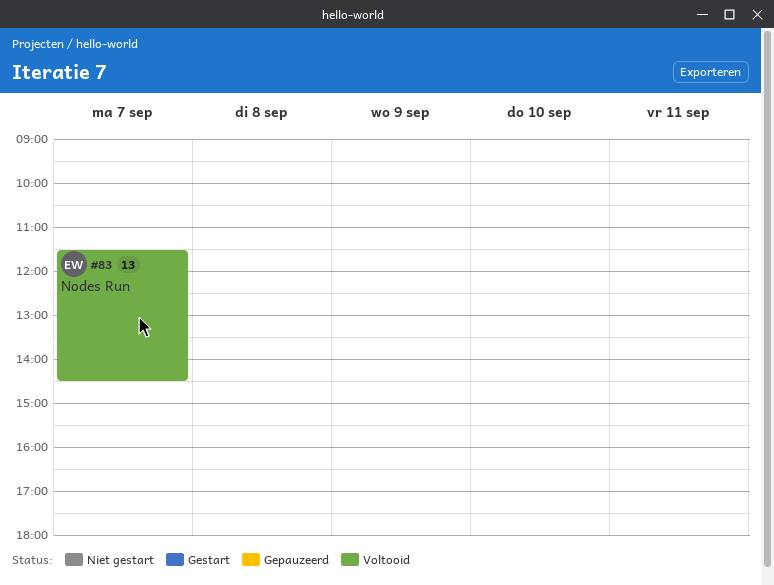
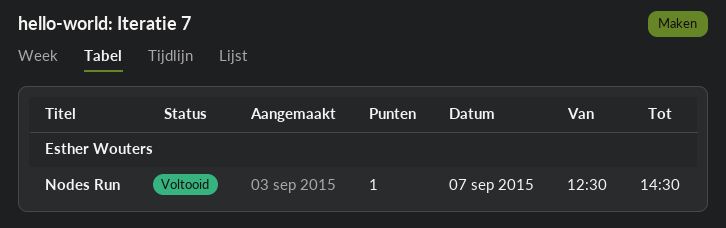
Nodes Run, estimate: 13 -> 1
Nodes Run, begins: 11:30 -> 12:30

